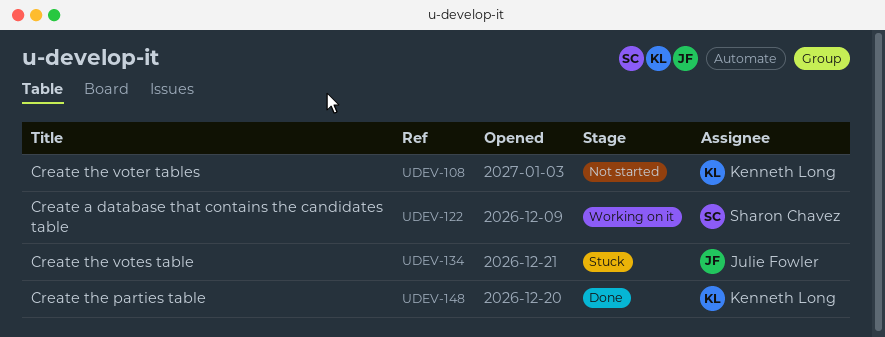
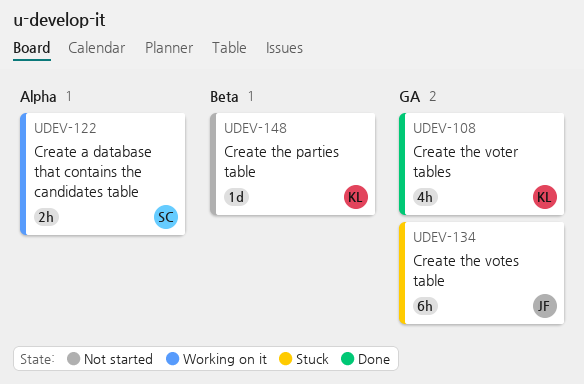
UDEV-108, status: Not started -> Done
UDEV-148, status: Done -> Not started

